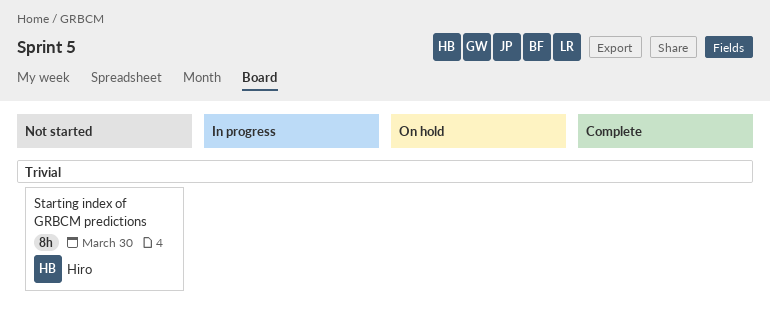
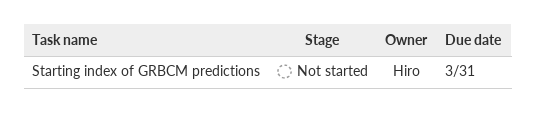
Starting index of GRBCM predictions, due: Mar 30 -> Mar 31

